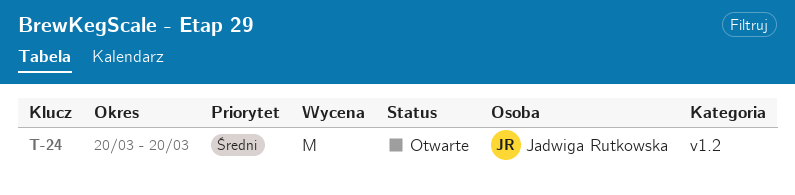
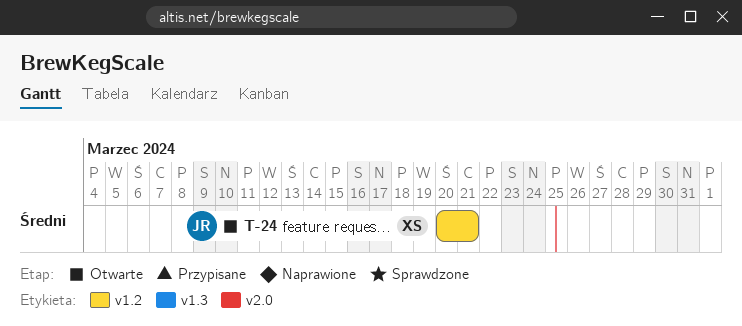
T-24, estimate: M -> XS
T-24, due: Mar 20 -> Mar 21

